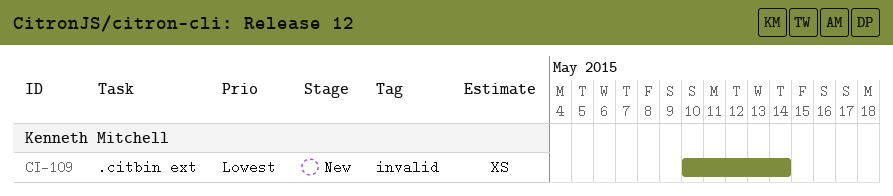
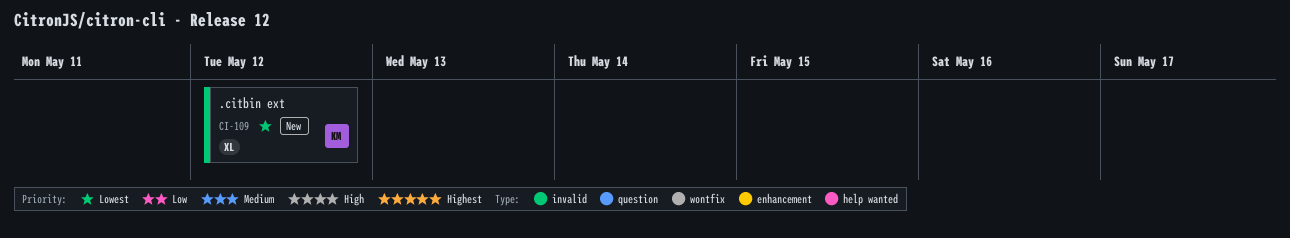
CI-109, estimate: XS -> XL
CI-109, due: May 14 -> May 12

